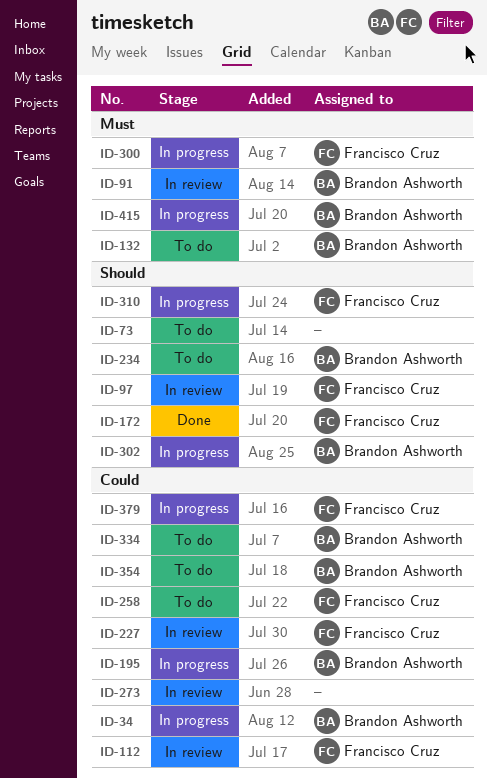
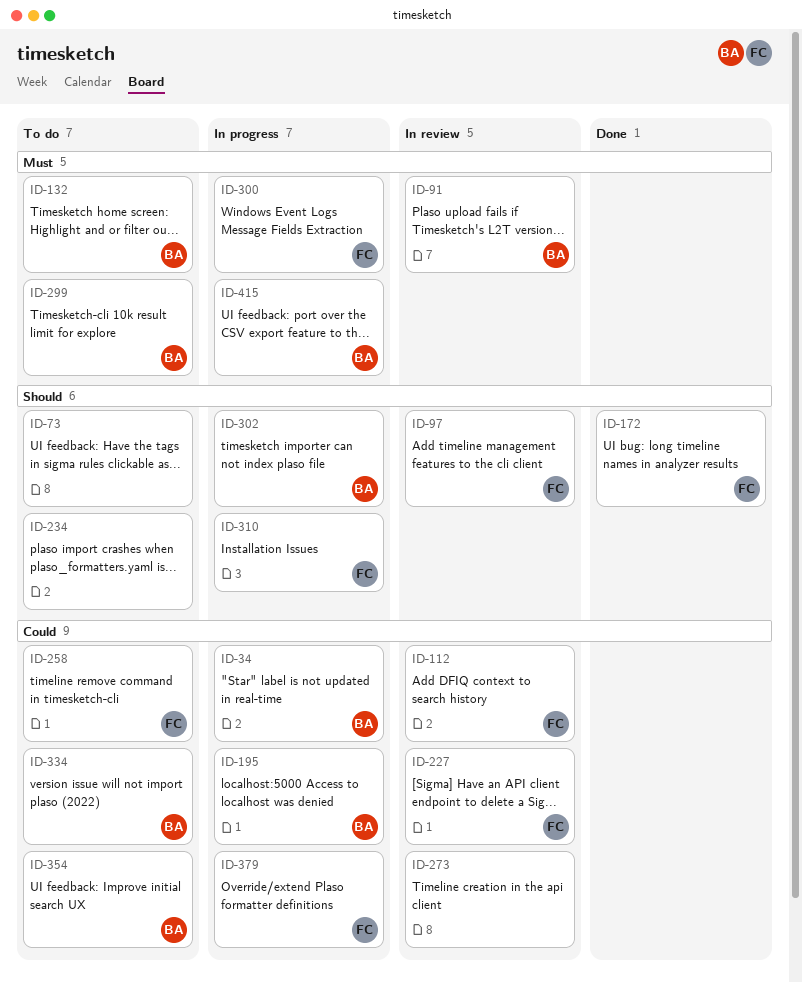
ID-234, owner: Brandon Ashworth -> none
ID-299: none -> present

